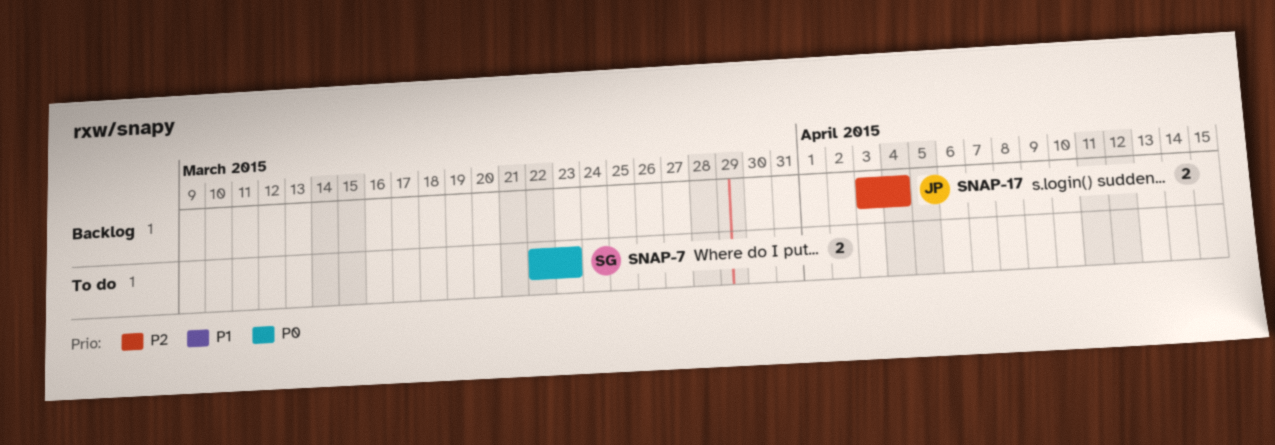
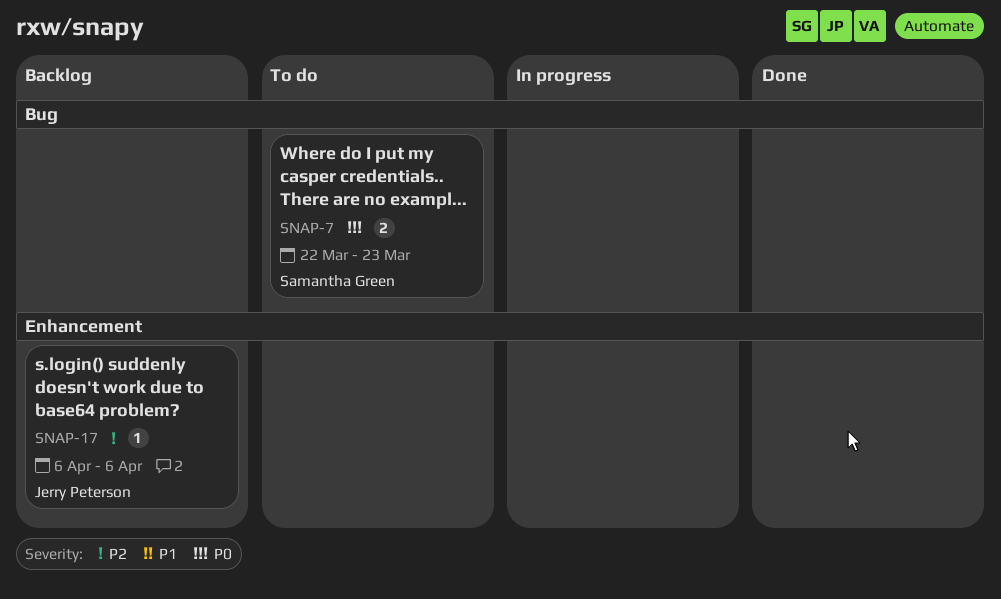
SNAP-17, estimate: 2 -> 1
SNAP-17, start: Apr 3 -> Apr 6
SNAP-17, due: Apr 4 -> Apr 6

